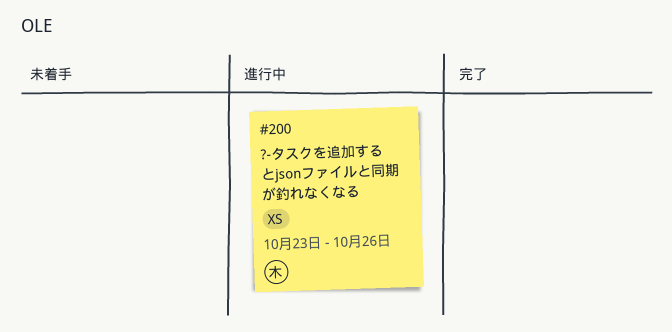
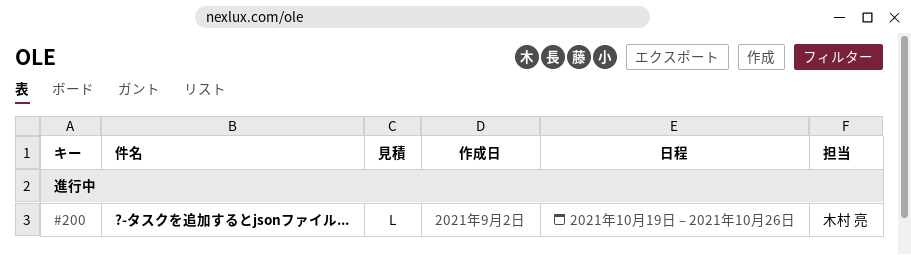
#200, estimate: XS -> L
#200, start: Oct 23 -> Oct 19

